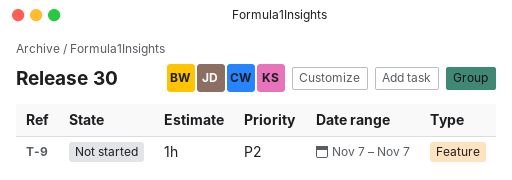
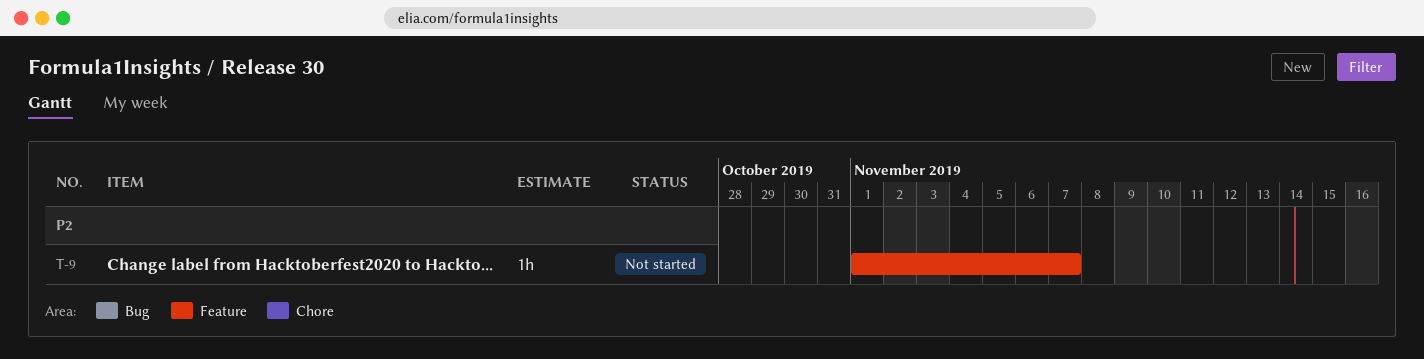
T-9, start: Nov 7 -> Nov 1

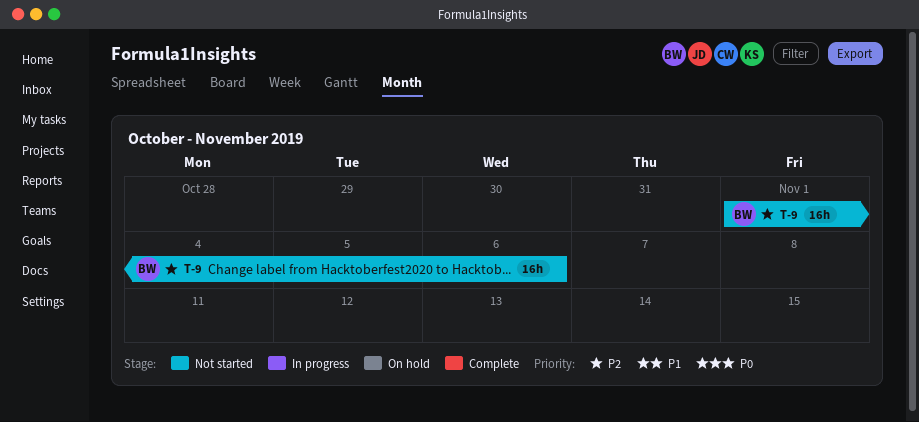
T-9, estimate: 1h -> 16h
T-9, due: Nov 7 -> Nov 6

